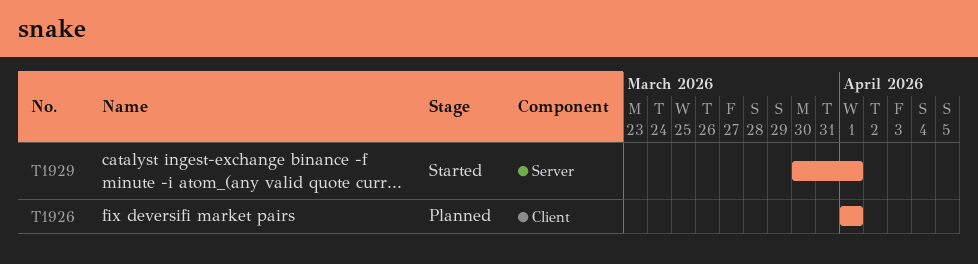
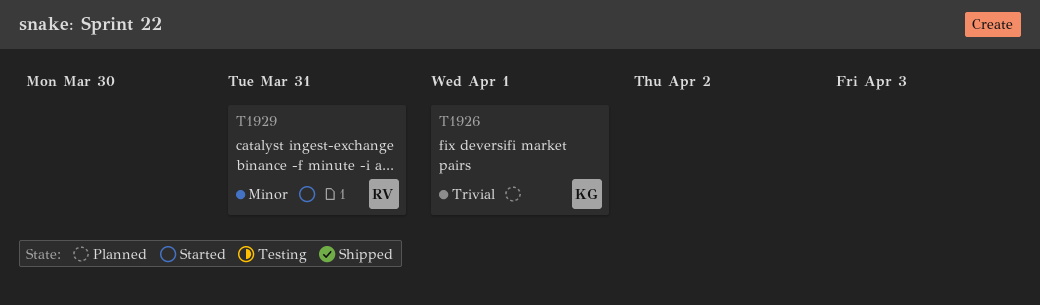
T1929, due: Apr 1 -> Mar 31

